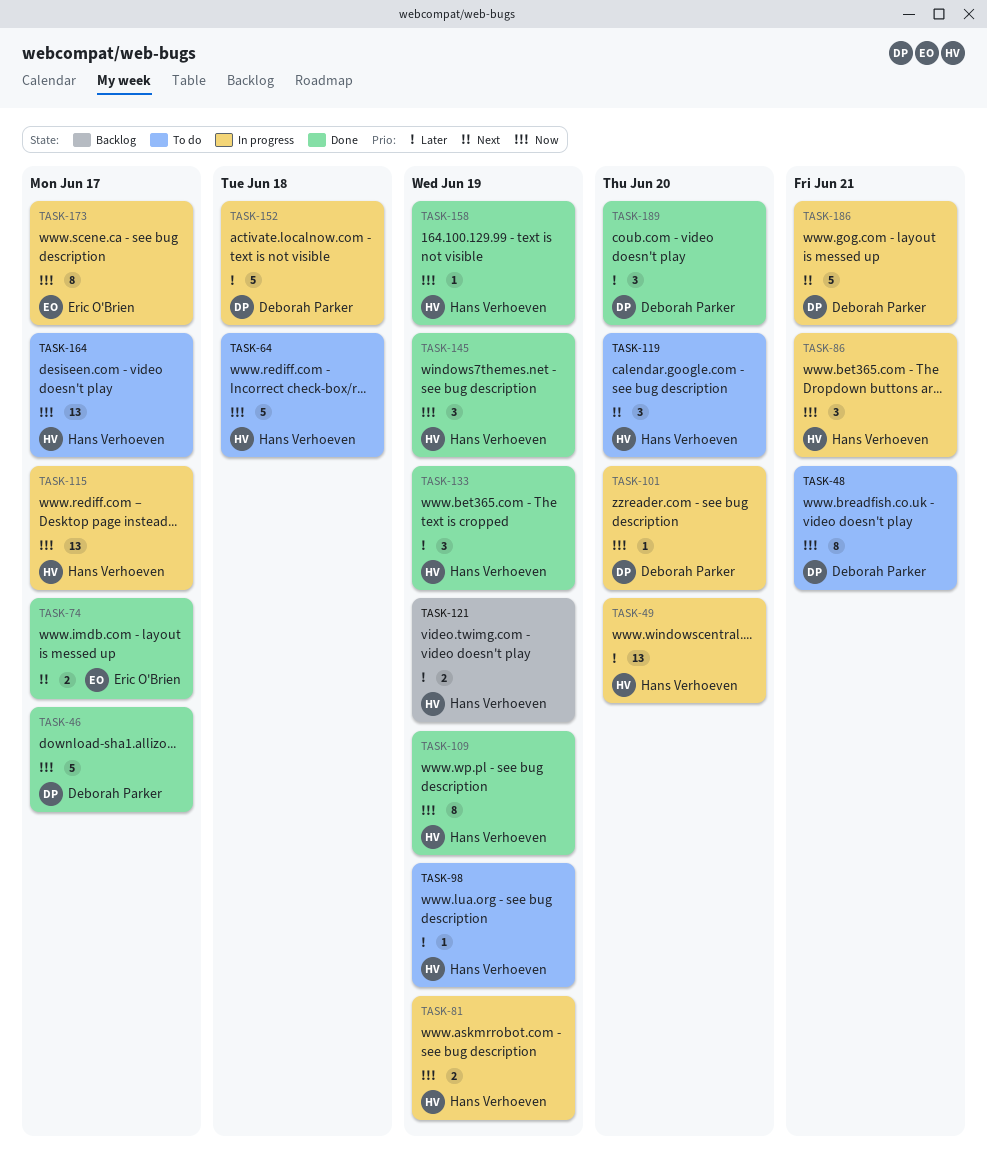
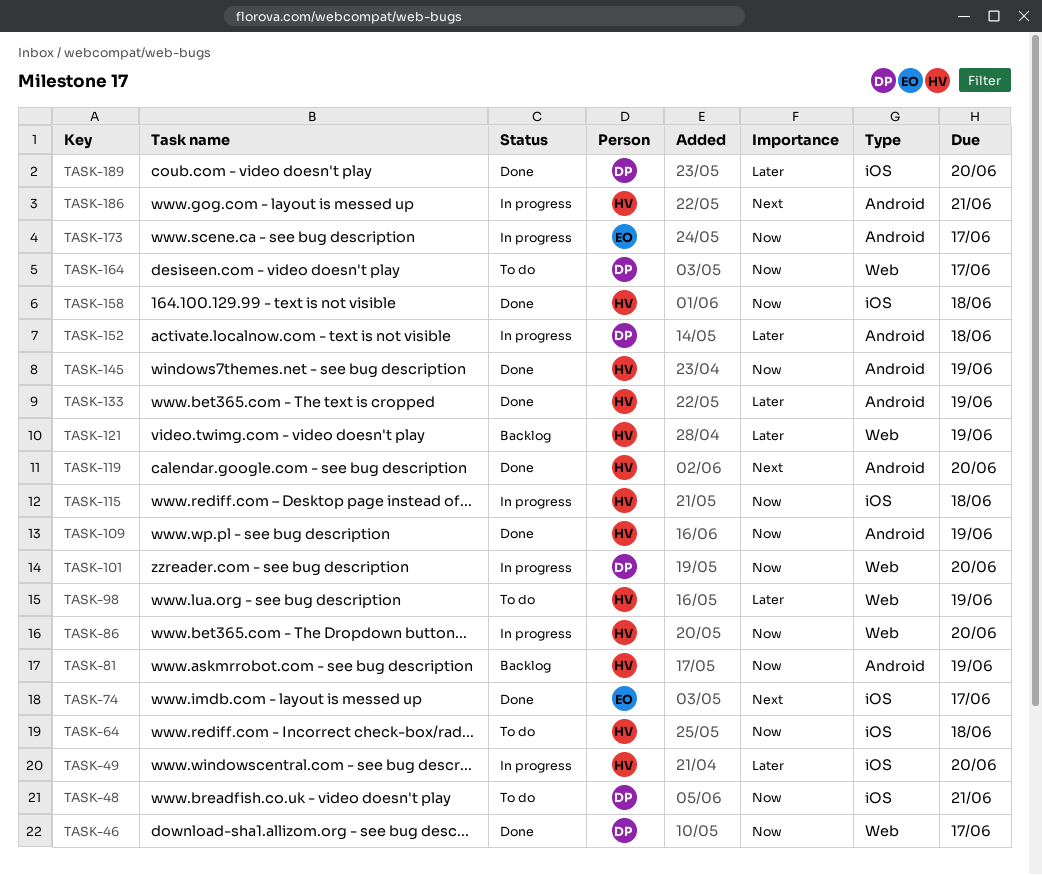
TASK-81, status: In progress -> Backlog
TASK-86, due: Jun 21 -> Jun 20
TASK-115, due: Jun 17 -> Jun 18
TASK-119, status: To do -> Done
TASK-158, due: Jun 19 -> Jun 18
TASK-164, owner: Hans Verhoeven -> Deborah Parker
TASK-186, owner: Deborah Parker -> Hans Verhoeven

